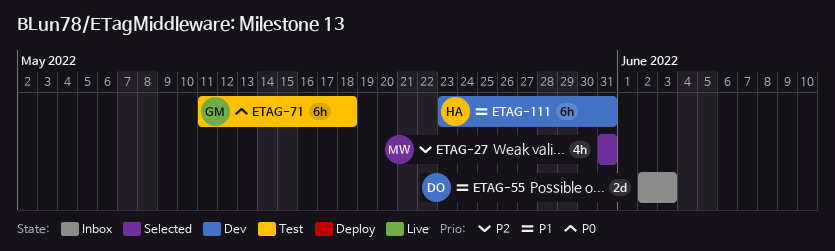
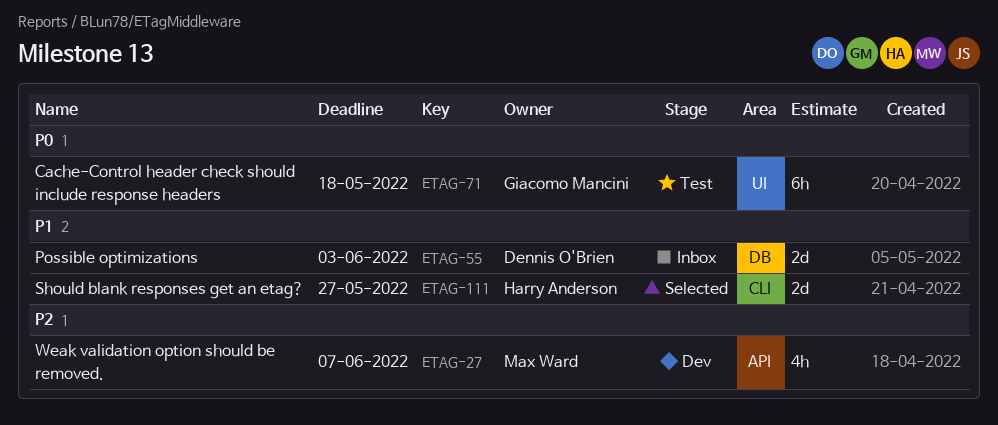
ETAG-27, status: Selected -> Dev
ETAG-27, due: May 31 -> Jun 7
ETAG-111, status: Dev -> Selected
ETAG-111, estimate: 6h -> 2d
ETAG-111, due: May 31 -> May 27

